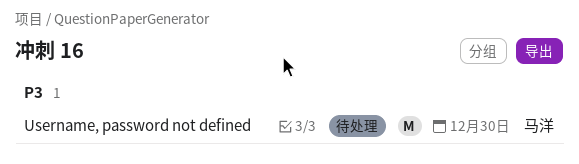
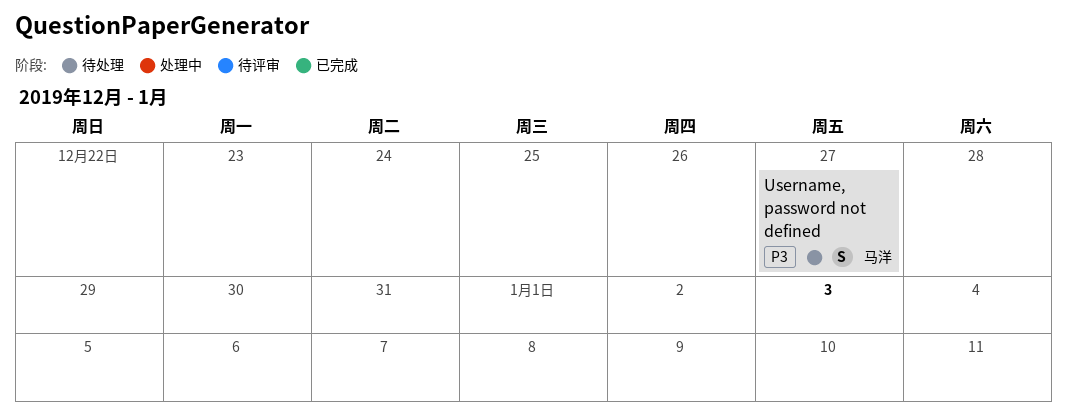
Username, password not defined, estimate: M -> S
Username, password not defined, due: Dec 30 -> Dec 27

